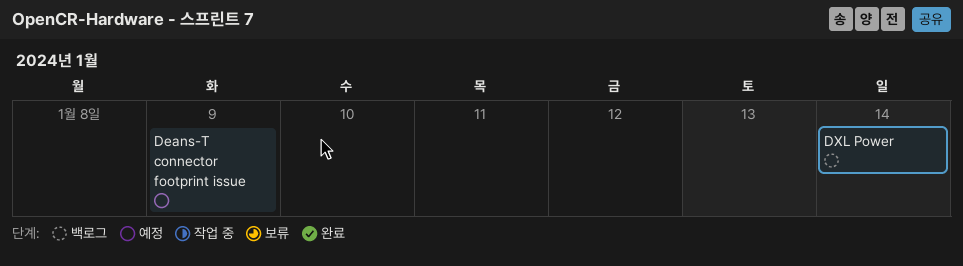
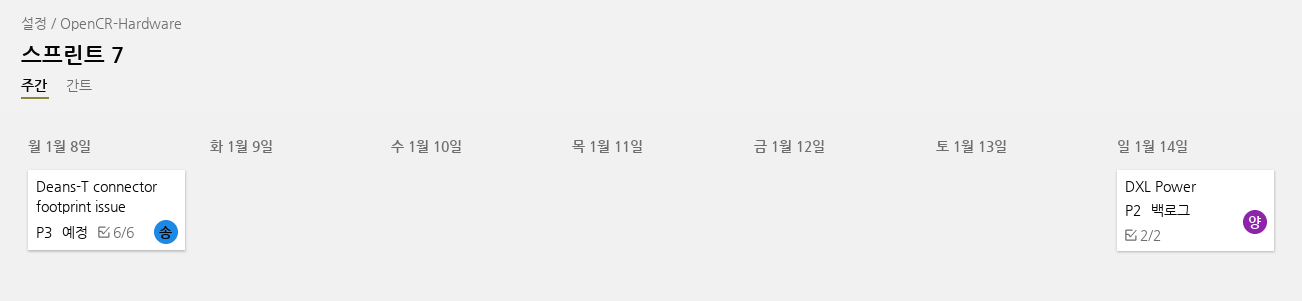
Deans-T connector footprint issue, due: Jan 9 -> Jan 8

